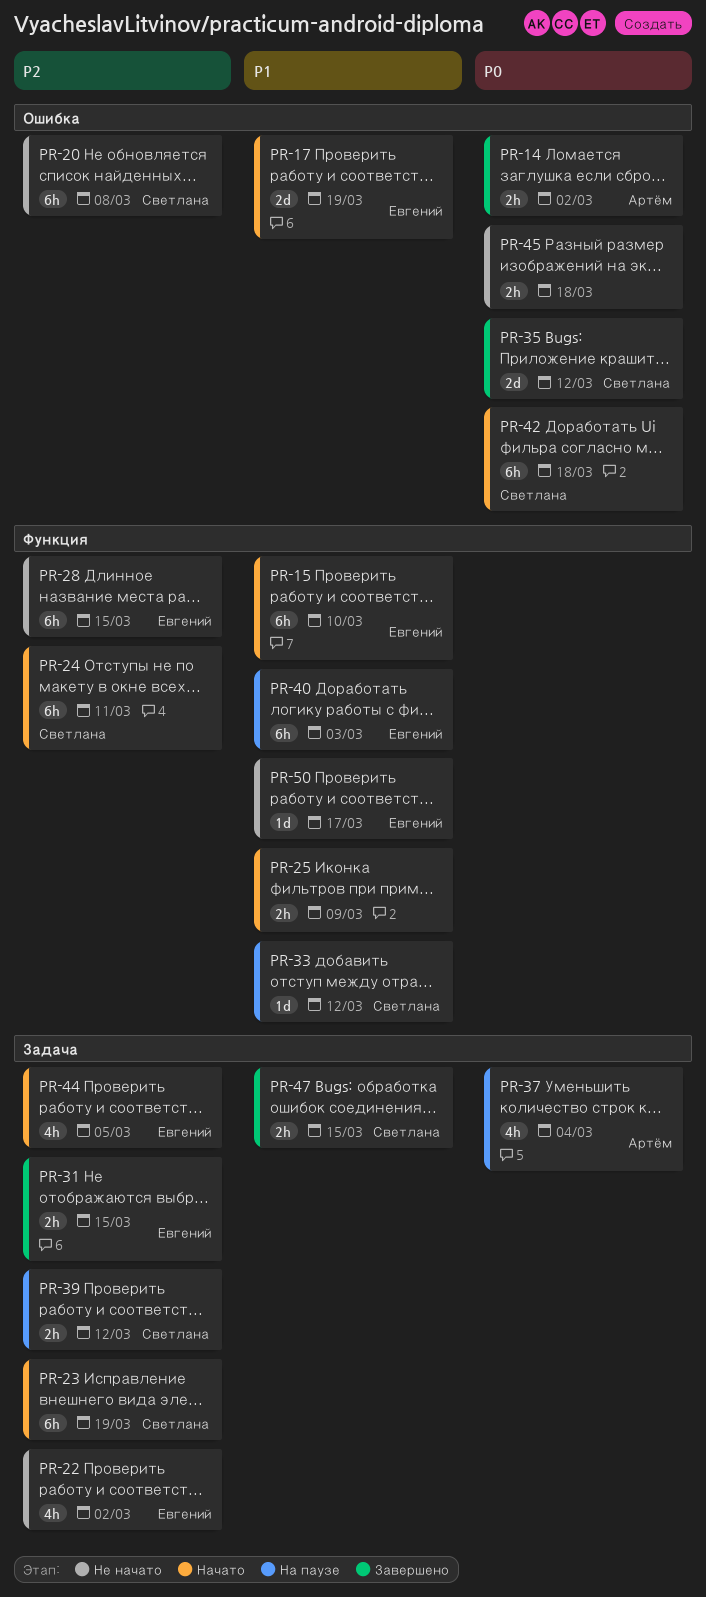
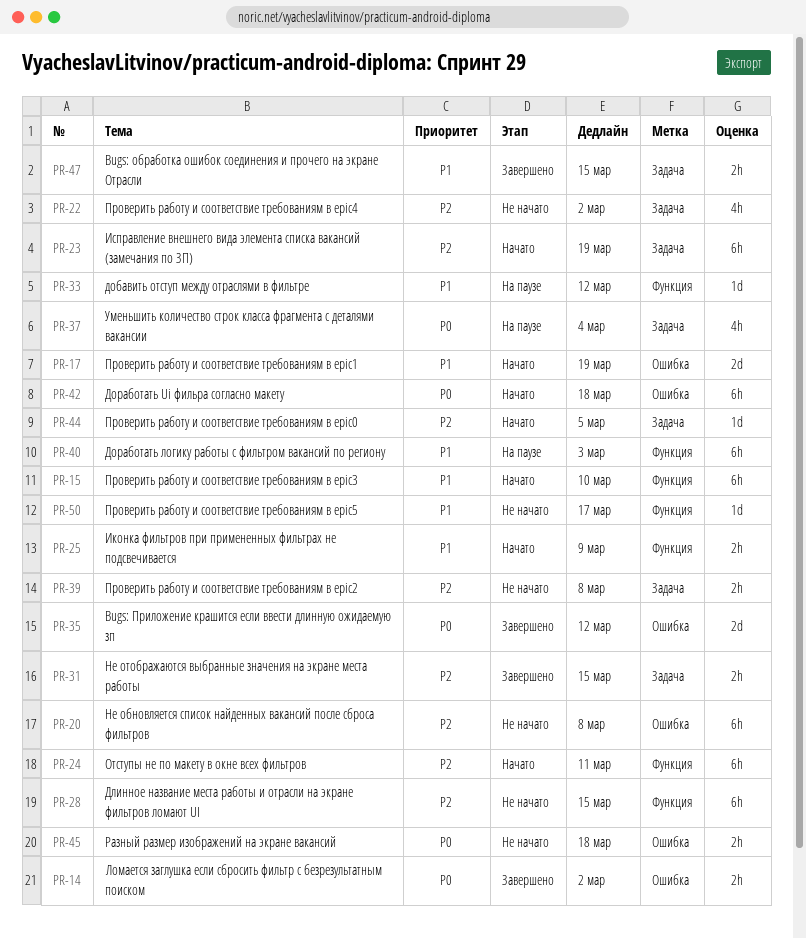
PR-39, status: На паузе -> Не начато
PR-39, due: Mar 12 -> Mar 8
PR-44, estimate: 4h -> 1d

